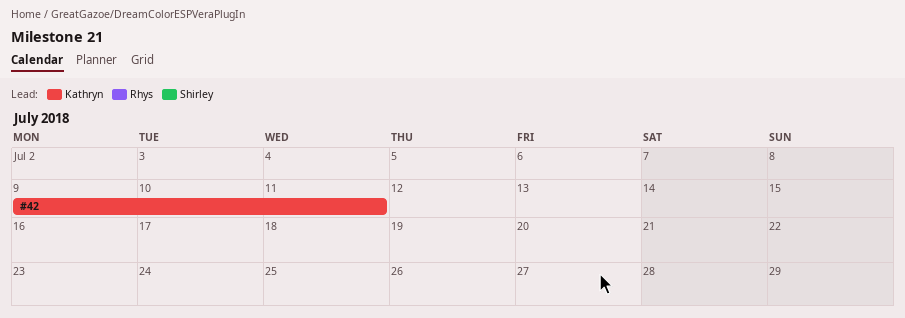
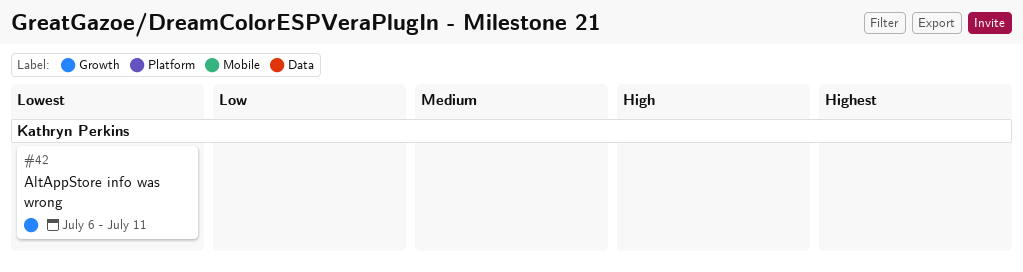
#42, start: Jul 9 -> Jul 6

